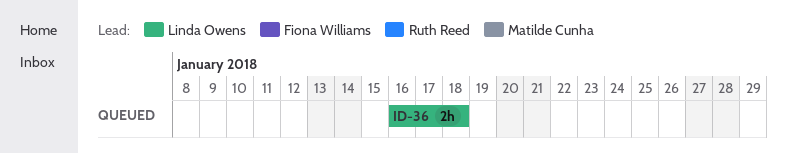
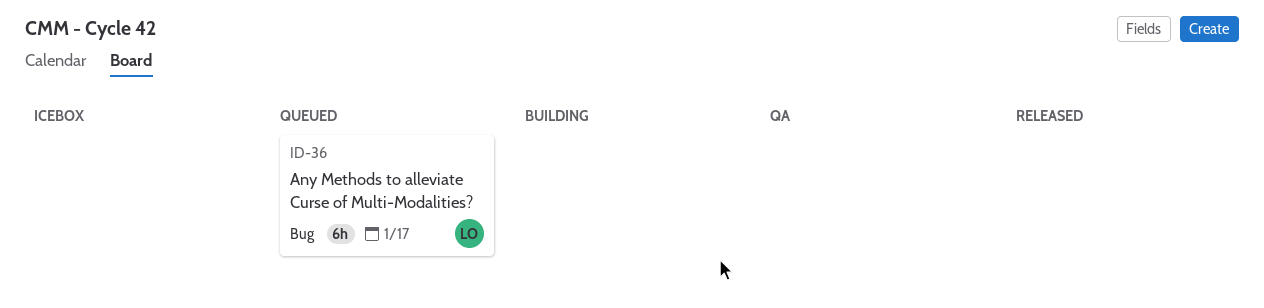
ID-36, estimate: 2h -> 6h
ID-36, due: Jan 18 -> Jan 17

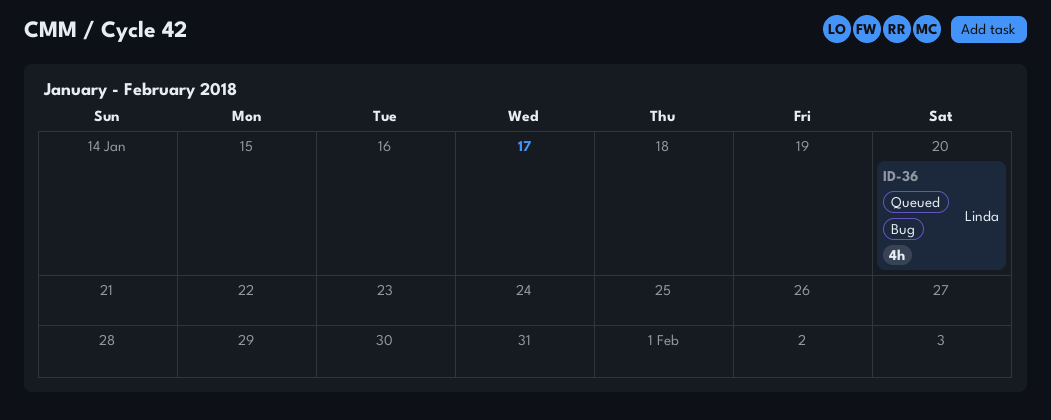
ID-36, estimate: 6h -> 4h
ID-36, due: Jan 17 -> Jan 20

